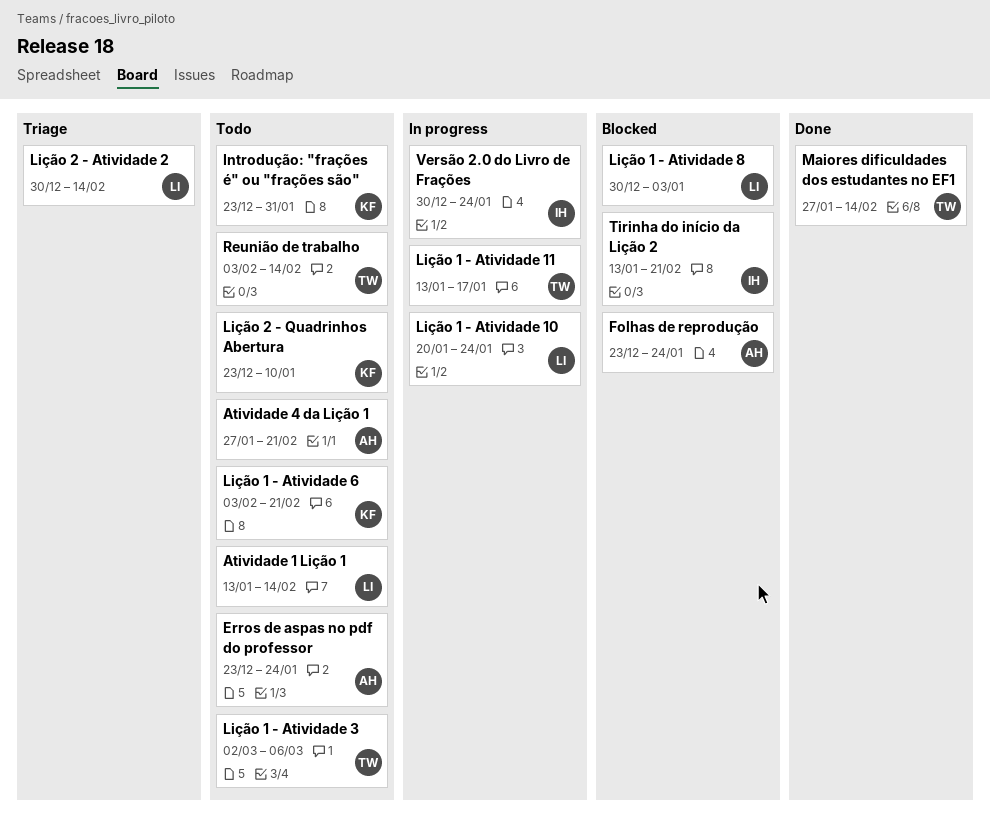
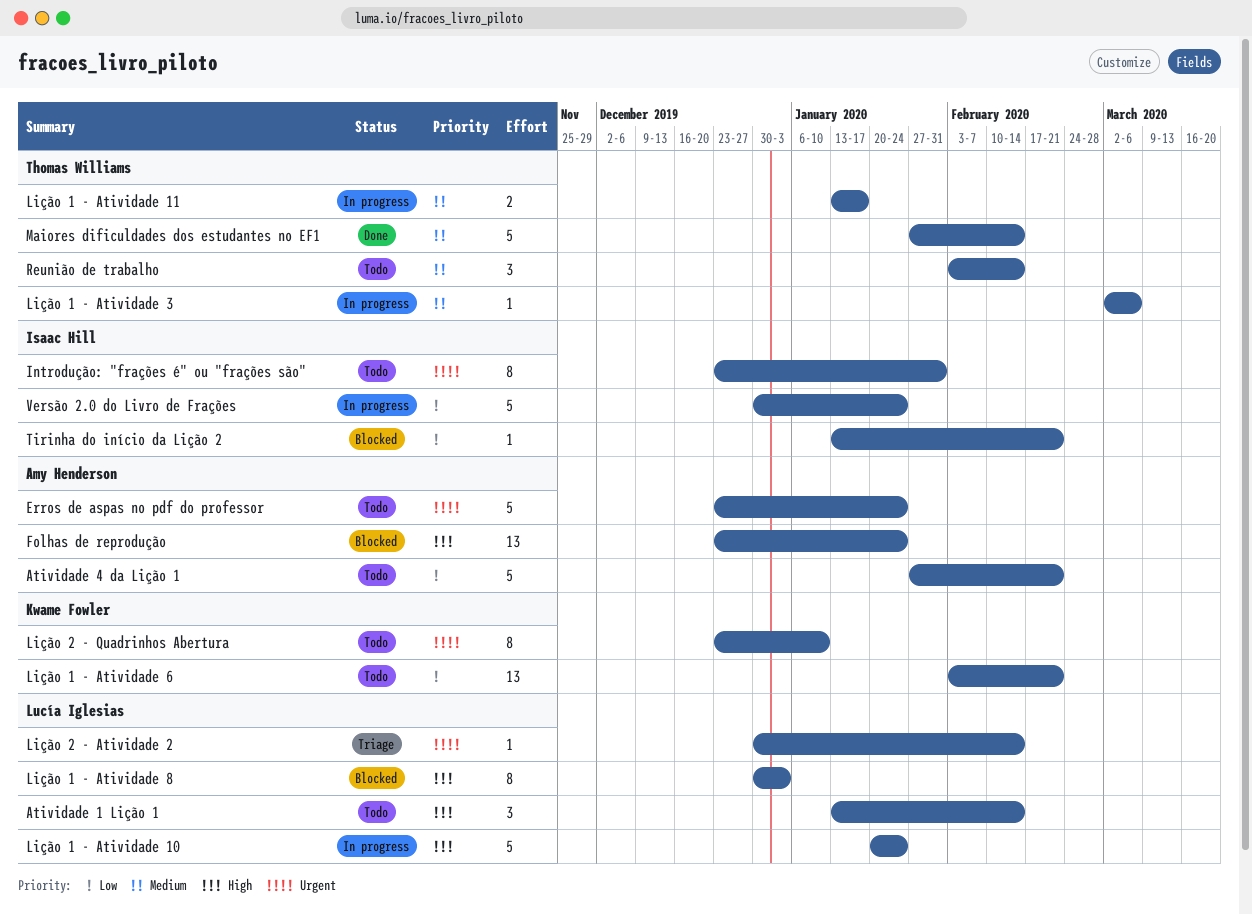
Introdução: "frações é" ou "frações são", owner: Kwame Fowler -> Isaac Hill
Lição 1 - Atividade 3, status: Todo -> In progress

